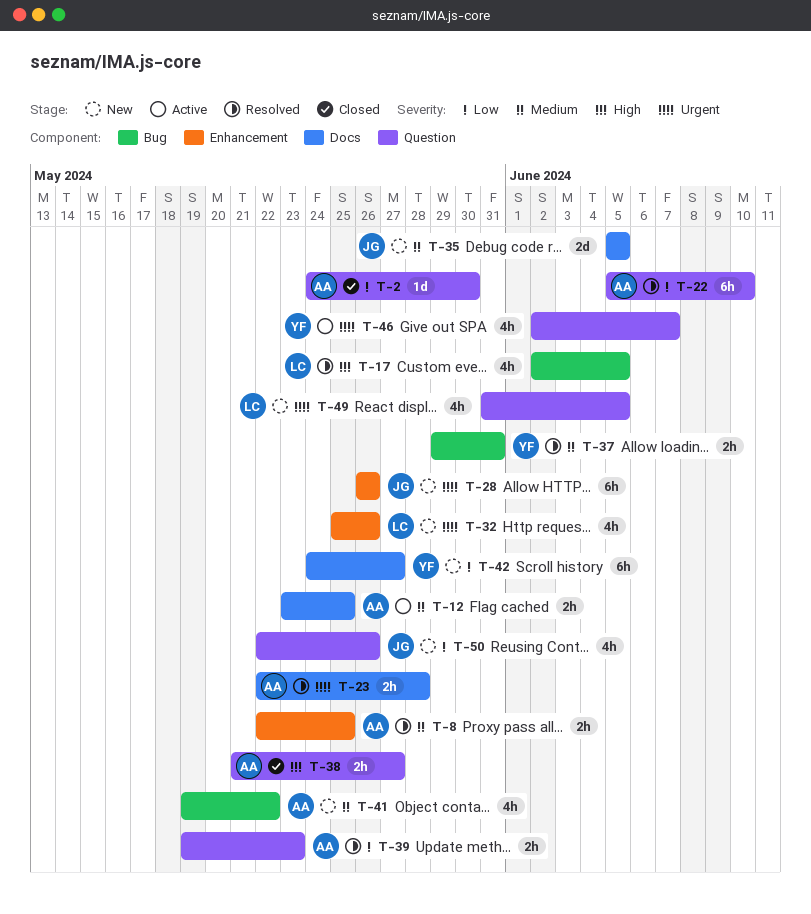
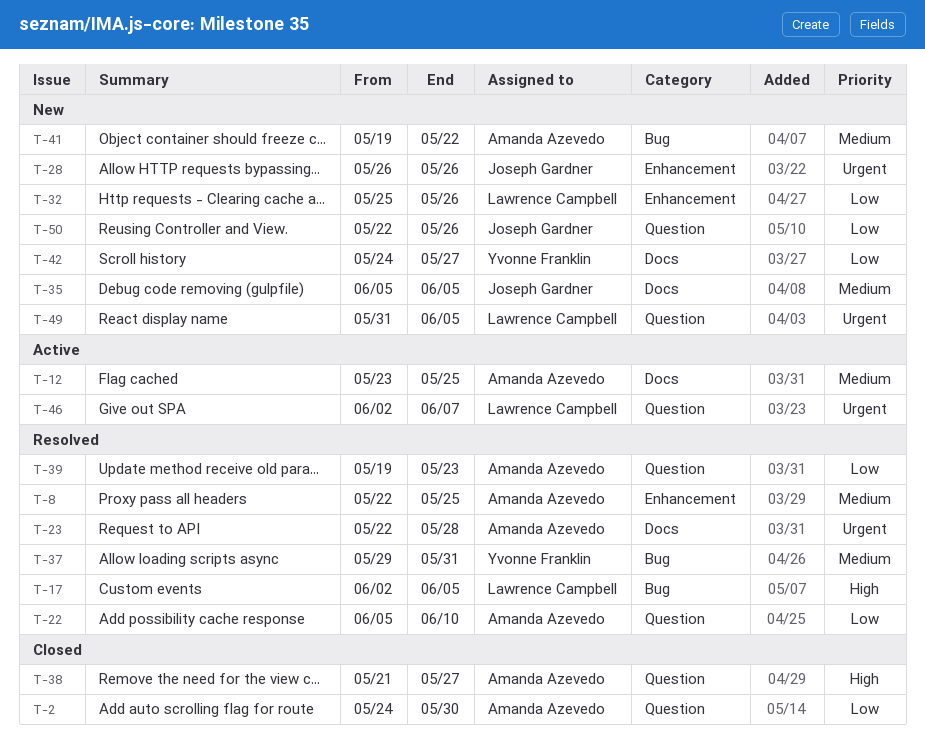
T-32, priority: Urgent -> Low
T-46, owner: Yvonne Franklin -> Lawrence Campbell

